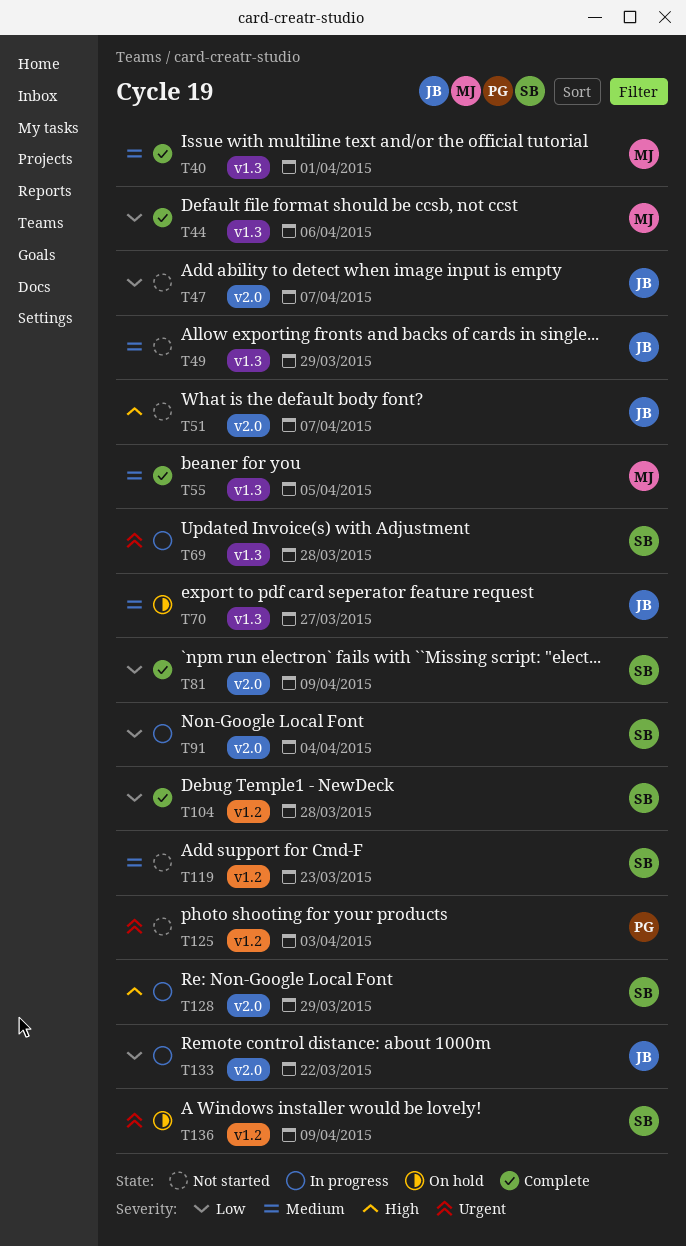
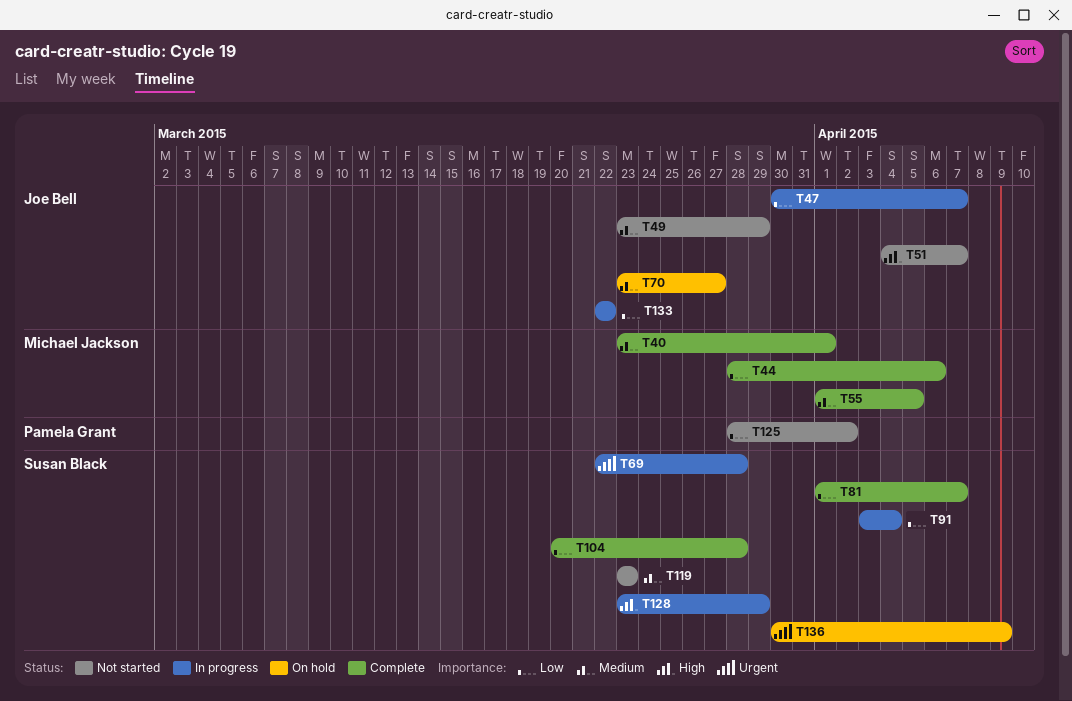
T47, status: Not started -> In progress
T81, due: Apr 9 -> Apr 7
T125, priority: Urgent -> Low
T125, due: Apr 3 -> Apr 2

